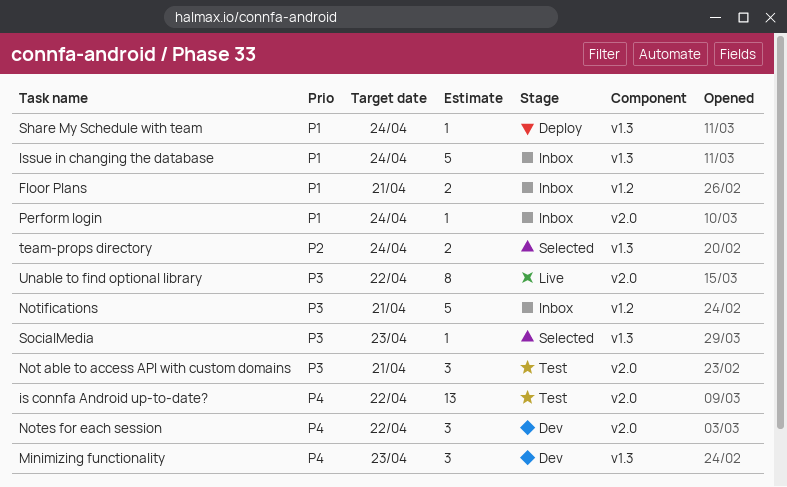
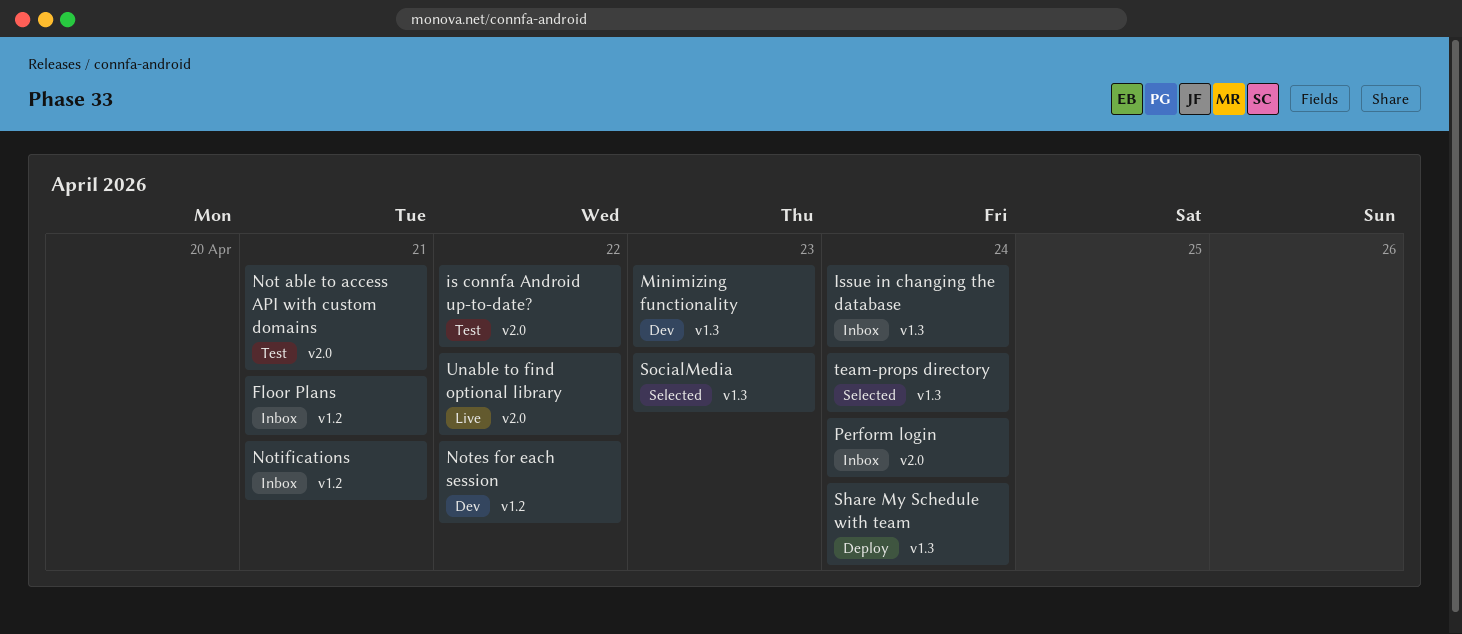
Notes for each session, label: v2.0 -> v1.2

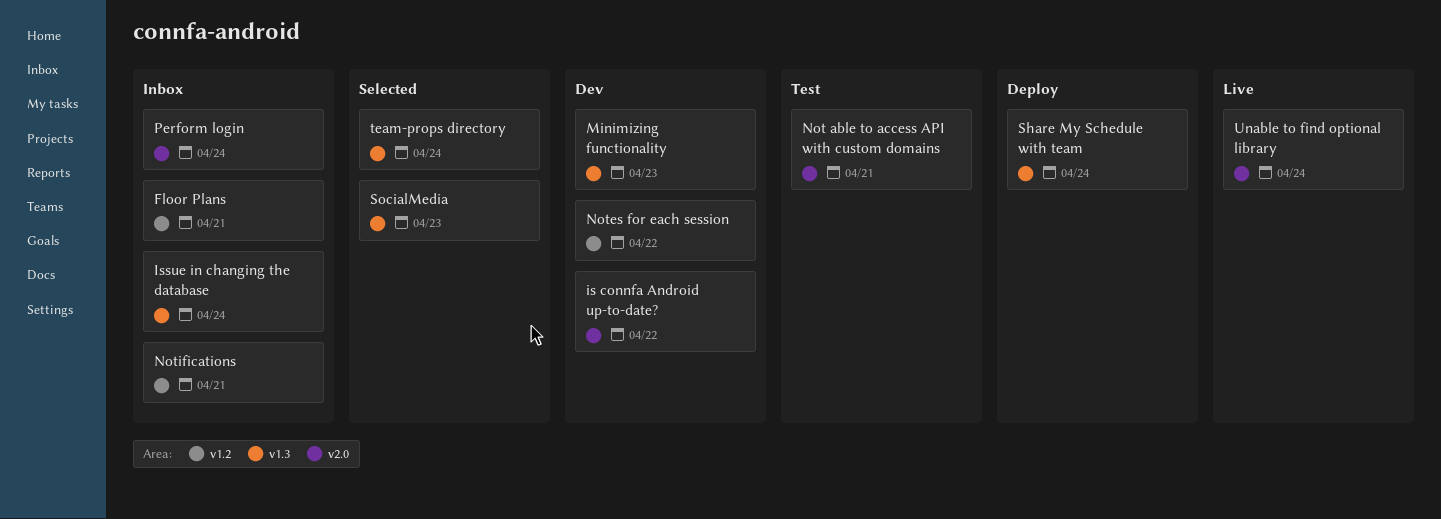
is connfa Android up-to-date?, status: Test -> Dev
Unable to find optional library, due: Apr 22 -> Apr 24

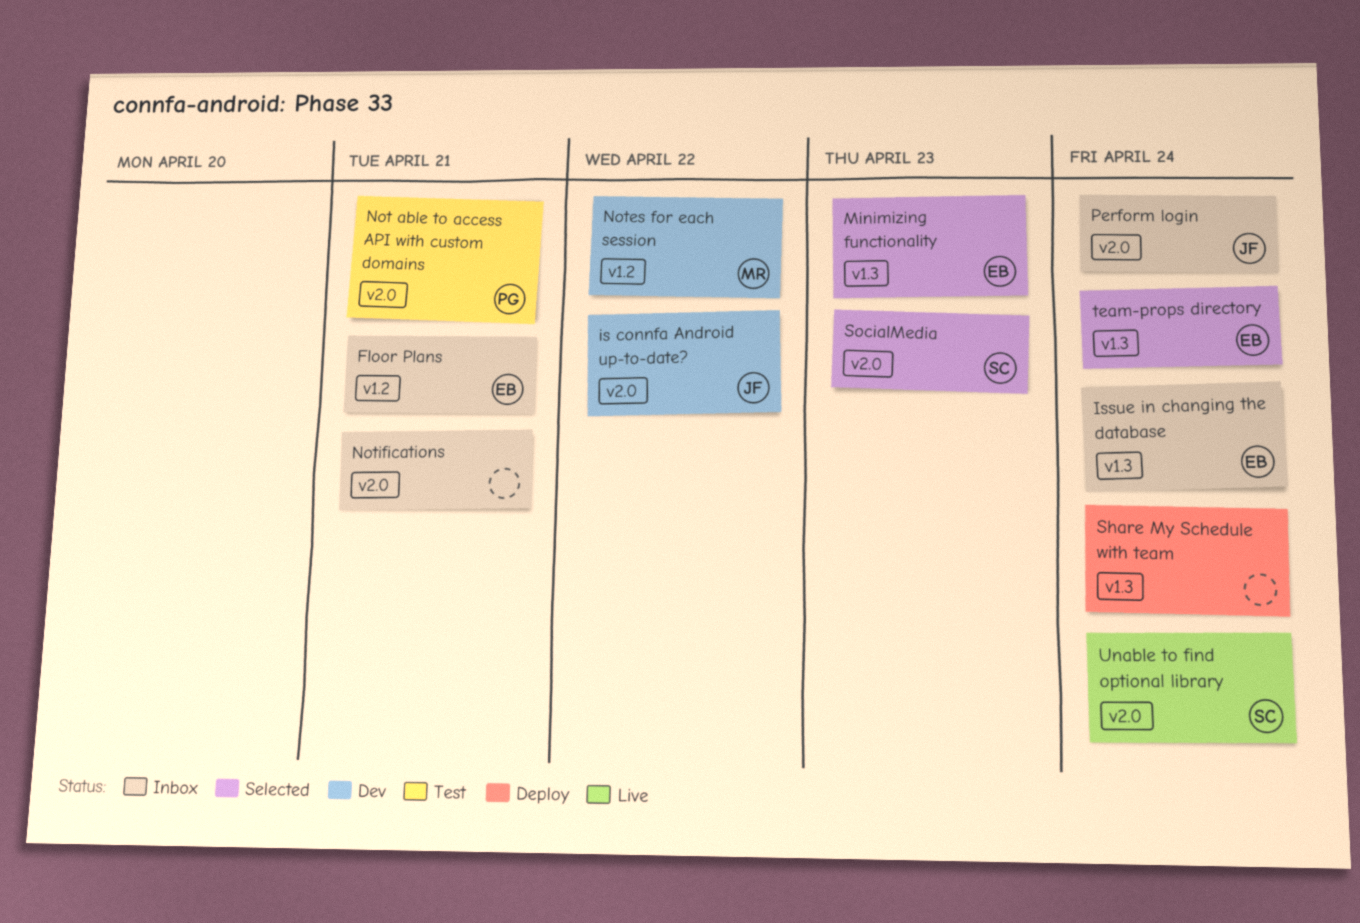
Minimizing functionality, status: Dev -> Selected
Notifications, label: v1.2 -> v2.0
SocialMedia, label: v1.3 -> v2.0

